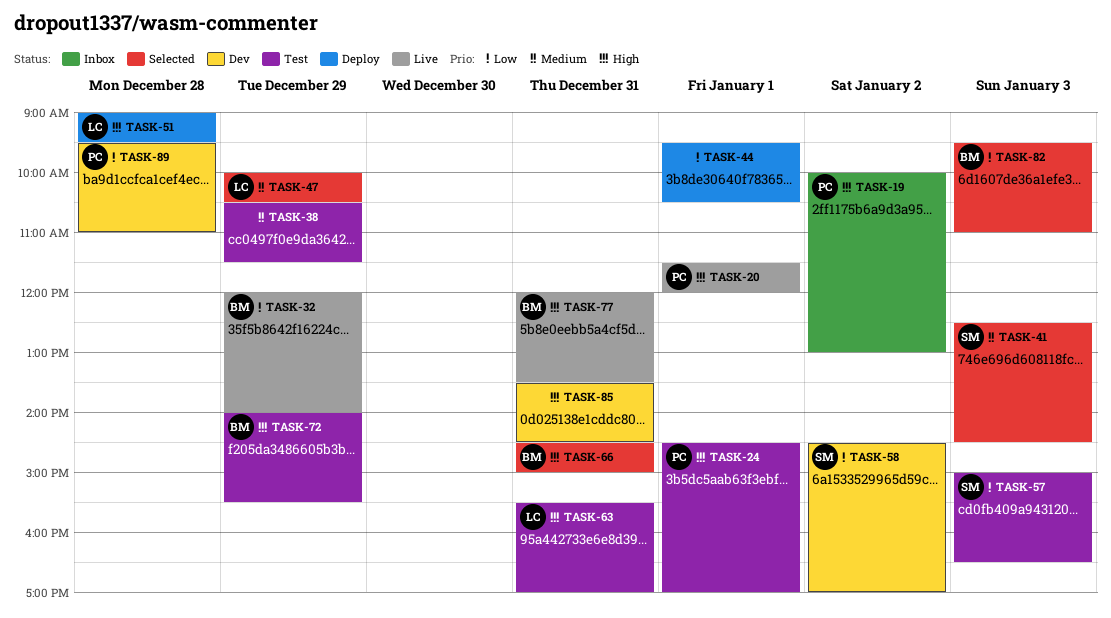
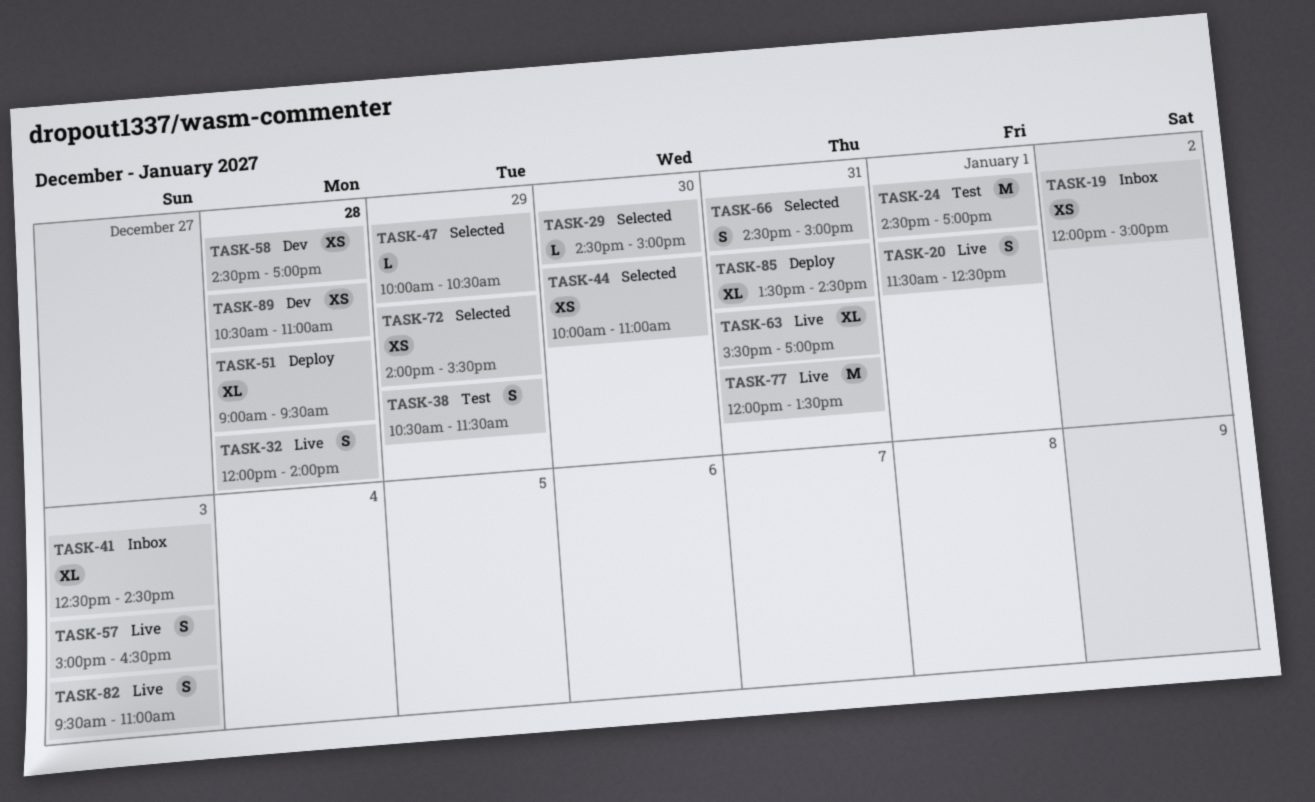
TASK-19, begins: 10:00 -> 12:00
TASK-19, ends: 13:00 -> 15:00
TASK-20, ends: 12:00 -> 12:30
TASK-29: none -> present
TASK-32, day: Dec 29 -> Dec 28
TASK-41, status: Selected -> Inbox
TASK-44, status: Deploy -> Selected
TASK-44, day: Jan 1 -> Dec 30
TASK-44, begins: 09:30 -> 10:00
TASK-44, ends: 10:30 -> 11:00
TASK-57, status: Test -> Live
TASK-58, day: Jan 2 -> Dec 28
TASK-63, status: Test -> Live
TASK-72, status: Test -> Selected
TASK-82, status: Selected -> Live
TASK-85, status: Dev -> Deploy
TASK-89, begins: 09:30 -> 10:30

